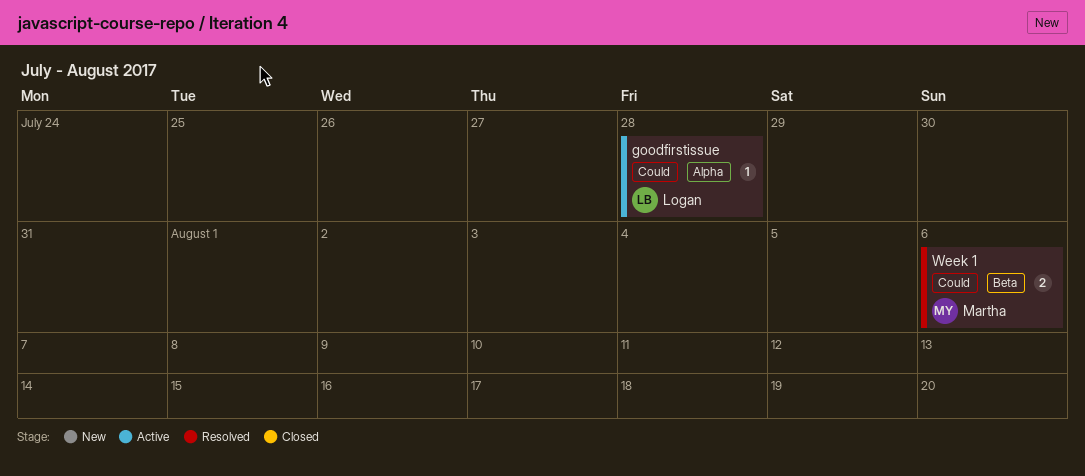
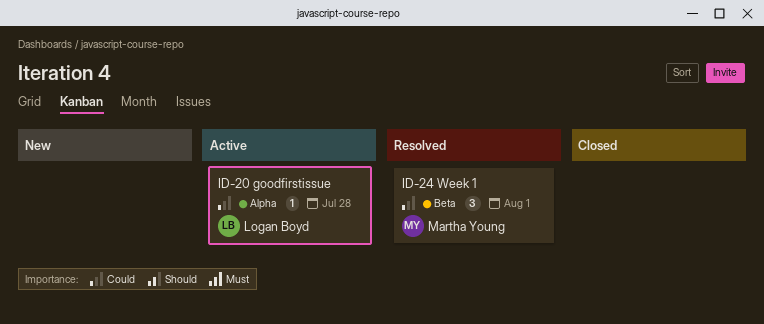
Week 1, estimate: 2 -> 3
Week 1, due: Aug 6 -> Aug 1

